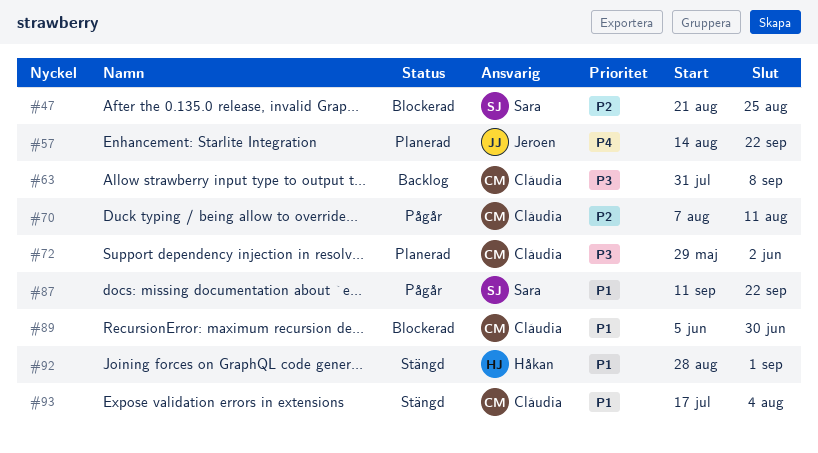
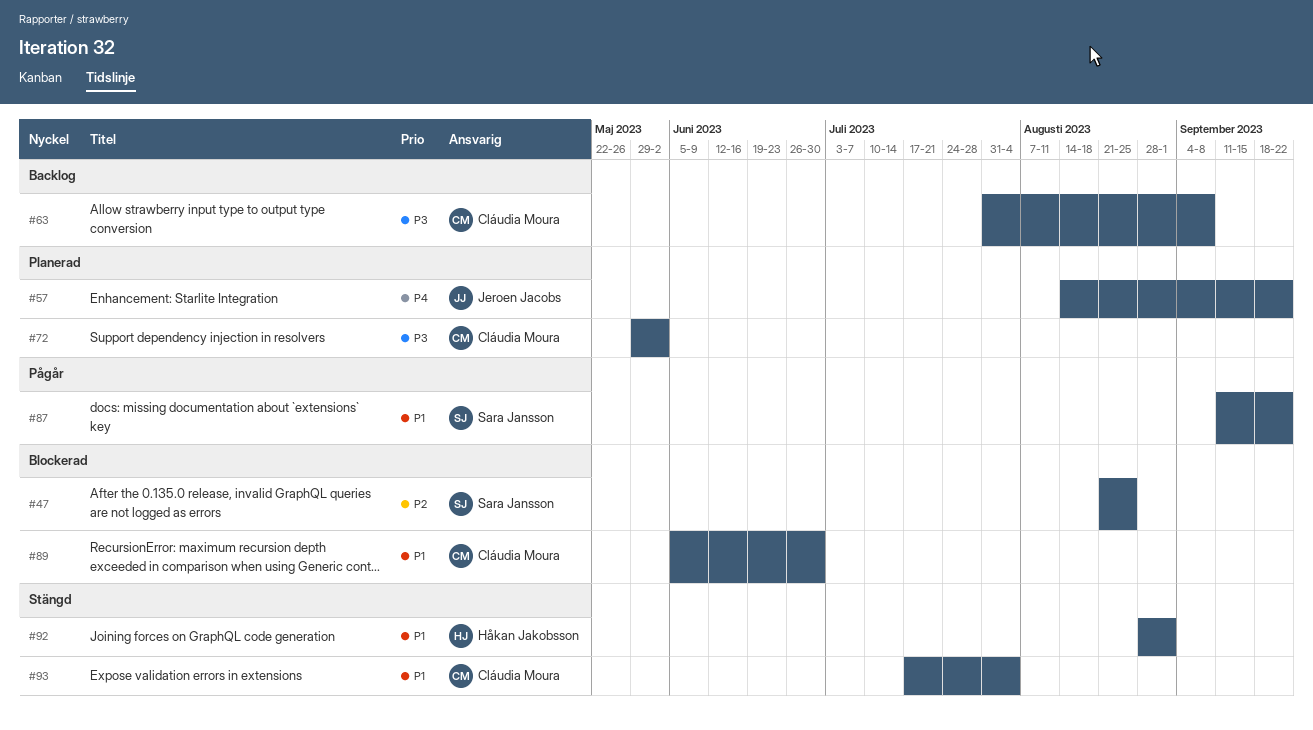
#70: present -> none

